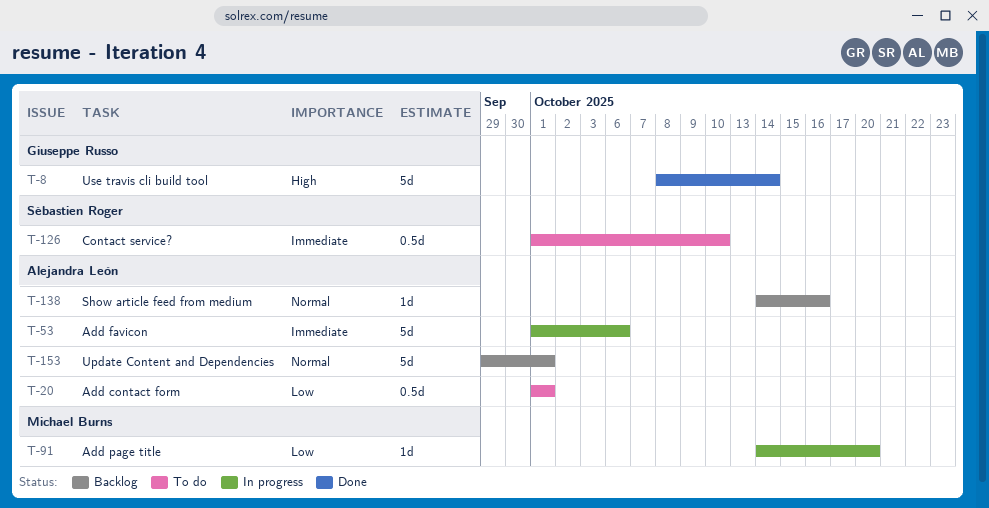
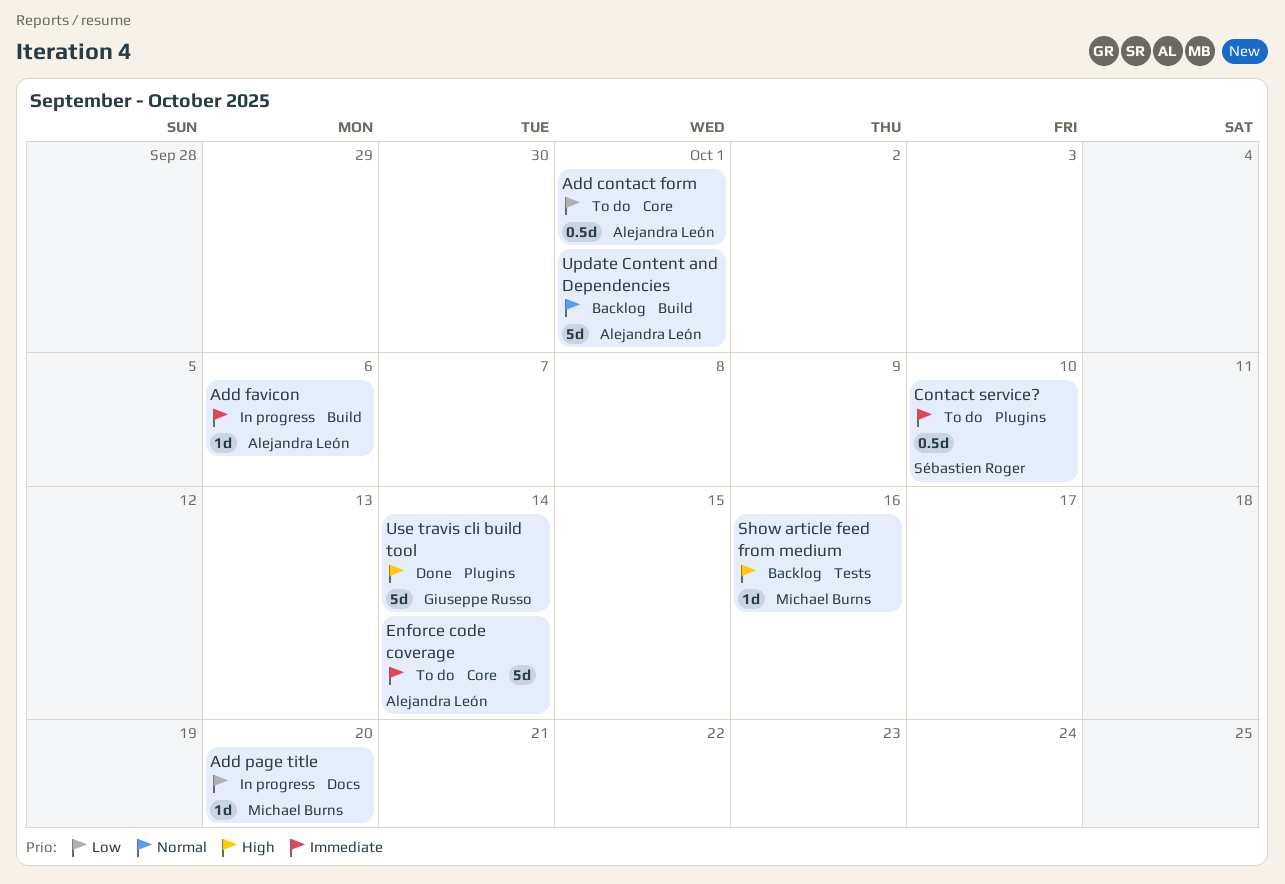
Add favicon, estimate: 5d -> 1d
Enforce code coverage: none -> present
Show article feed from medium, owner: Alejandra León -> Michael Burns
Show article feed from medium, priority: Normal -> High

